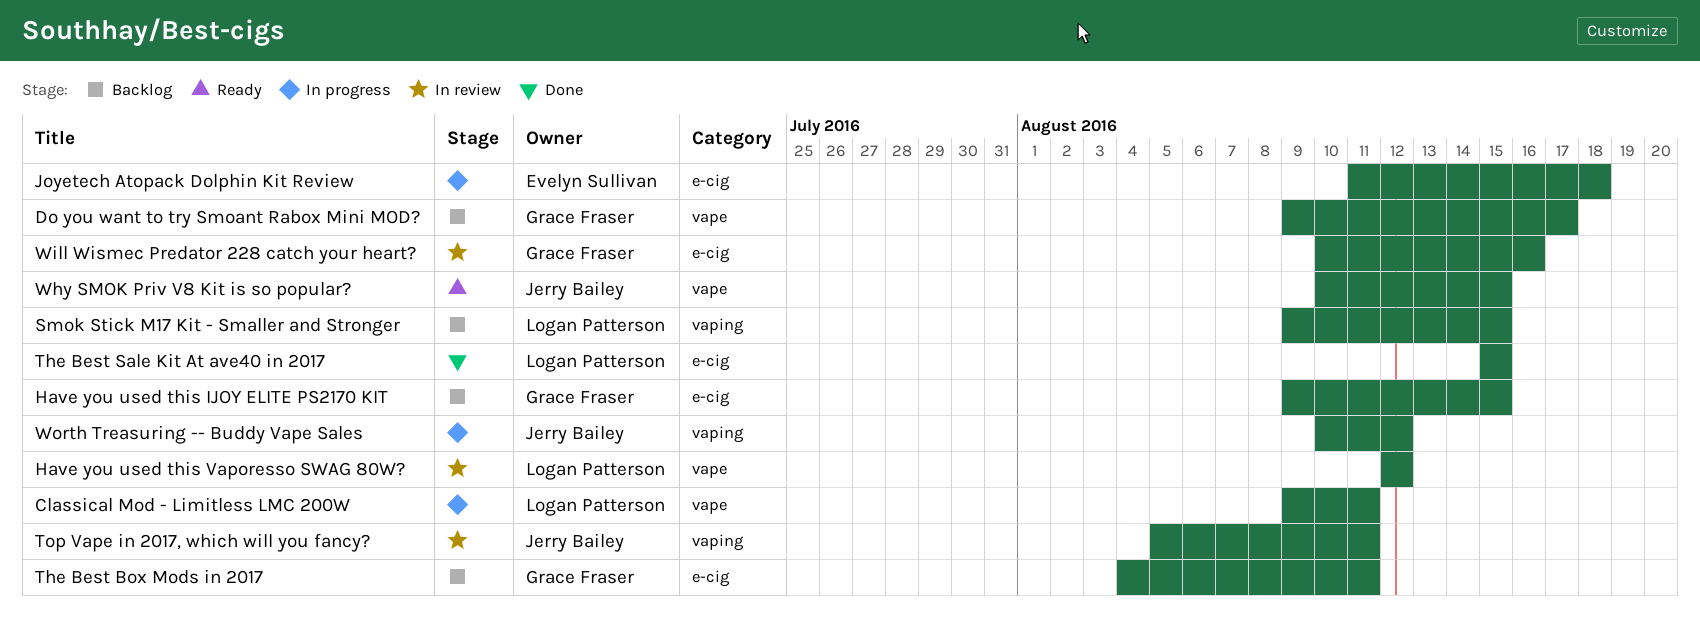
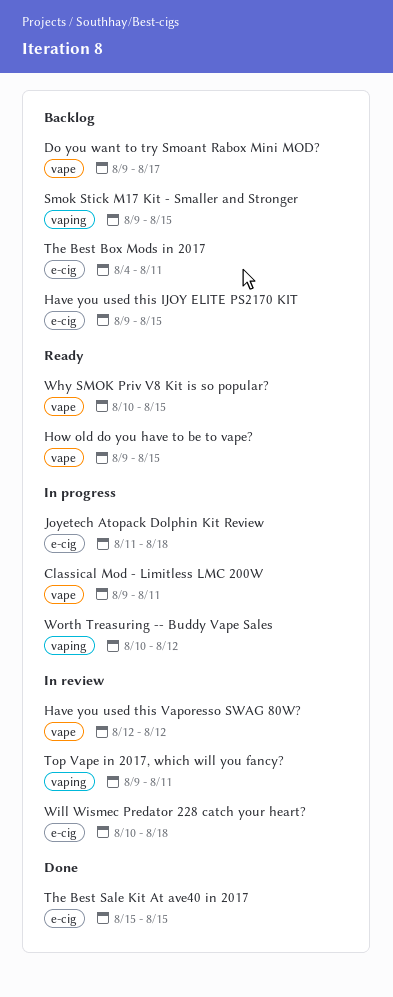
How old do you have to be to vape?: none -> present
Top Vape in 2017, which will you fancy?, start: Aug 5 -> Aug 9
Will Wismec Predator 228 catch your heart?, due: Aug 16 -> Aug 18

